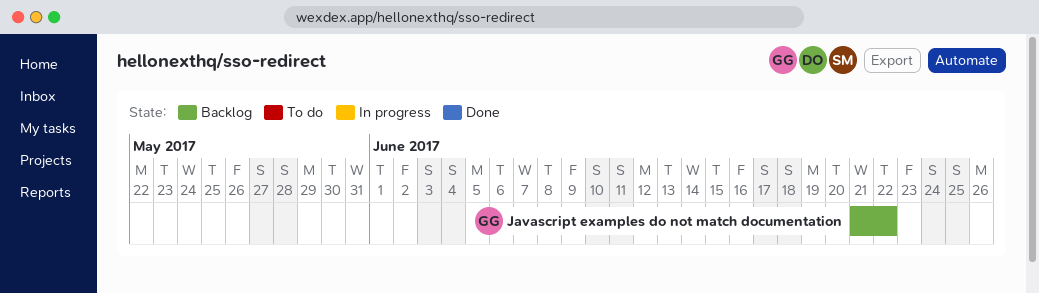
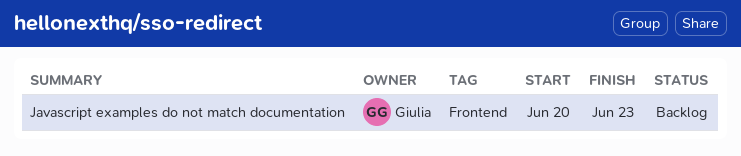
Javascript examples do not match documentation, start: Jun 21 -> Jun 20
Javascript examples do not match documentation, due: Jun 22 -> Jun 23

